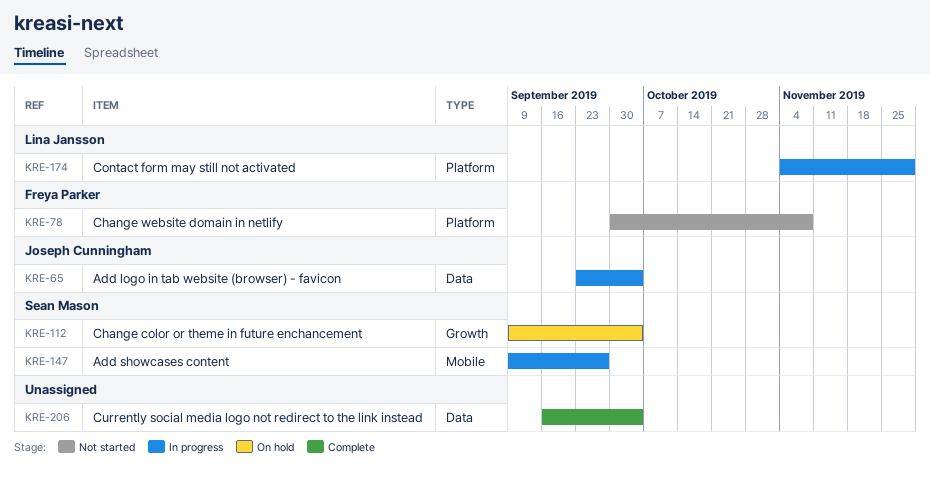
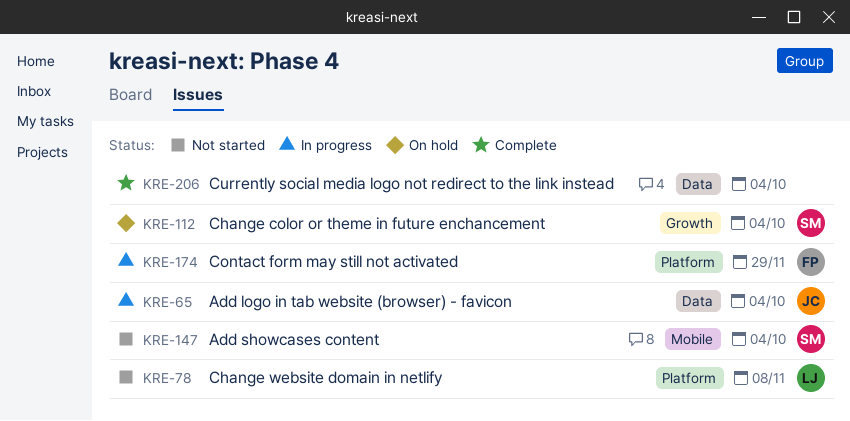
KRE-78, owner: Freya Parker -> Lina Jansson
KRE-147, status: In progress -> Not started
KRE-147, due: Sep 27 -> Oct 4
KRE-174, owner: Lina Jansson -> Freya Parker

